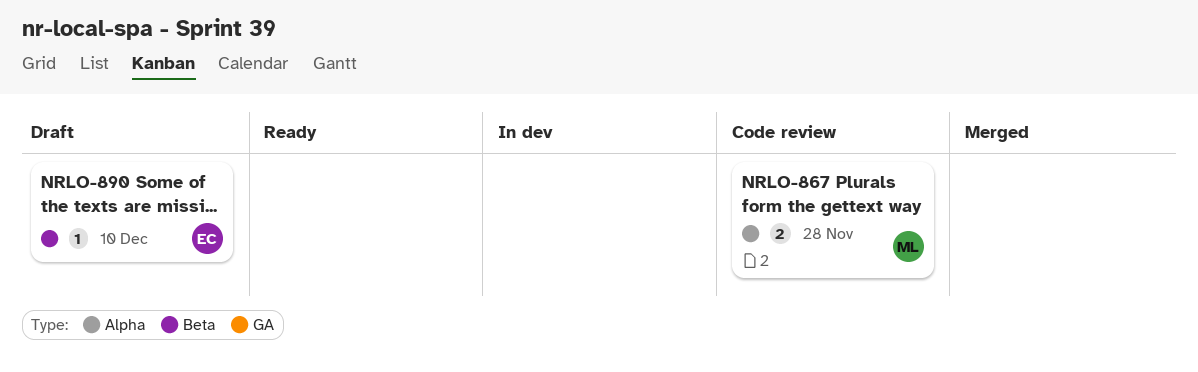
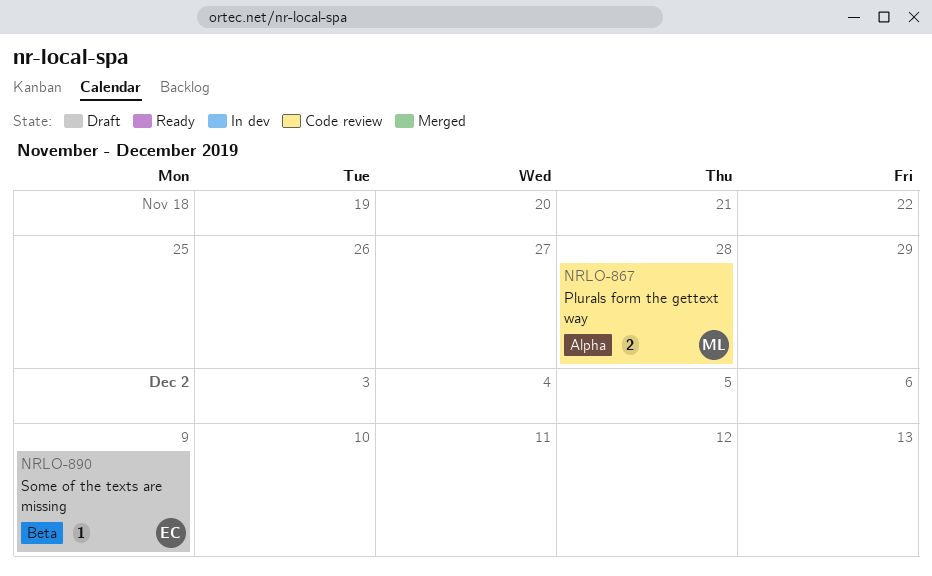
NRLO-890, due: Dec 10 -> Dec 9

